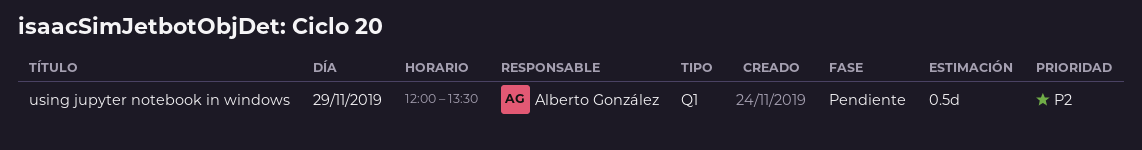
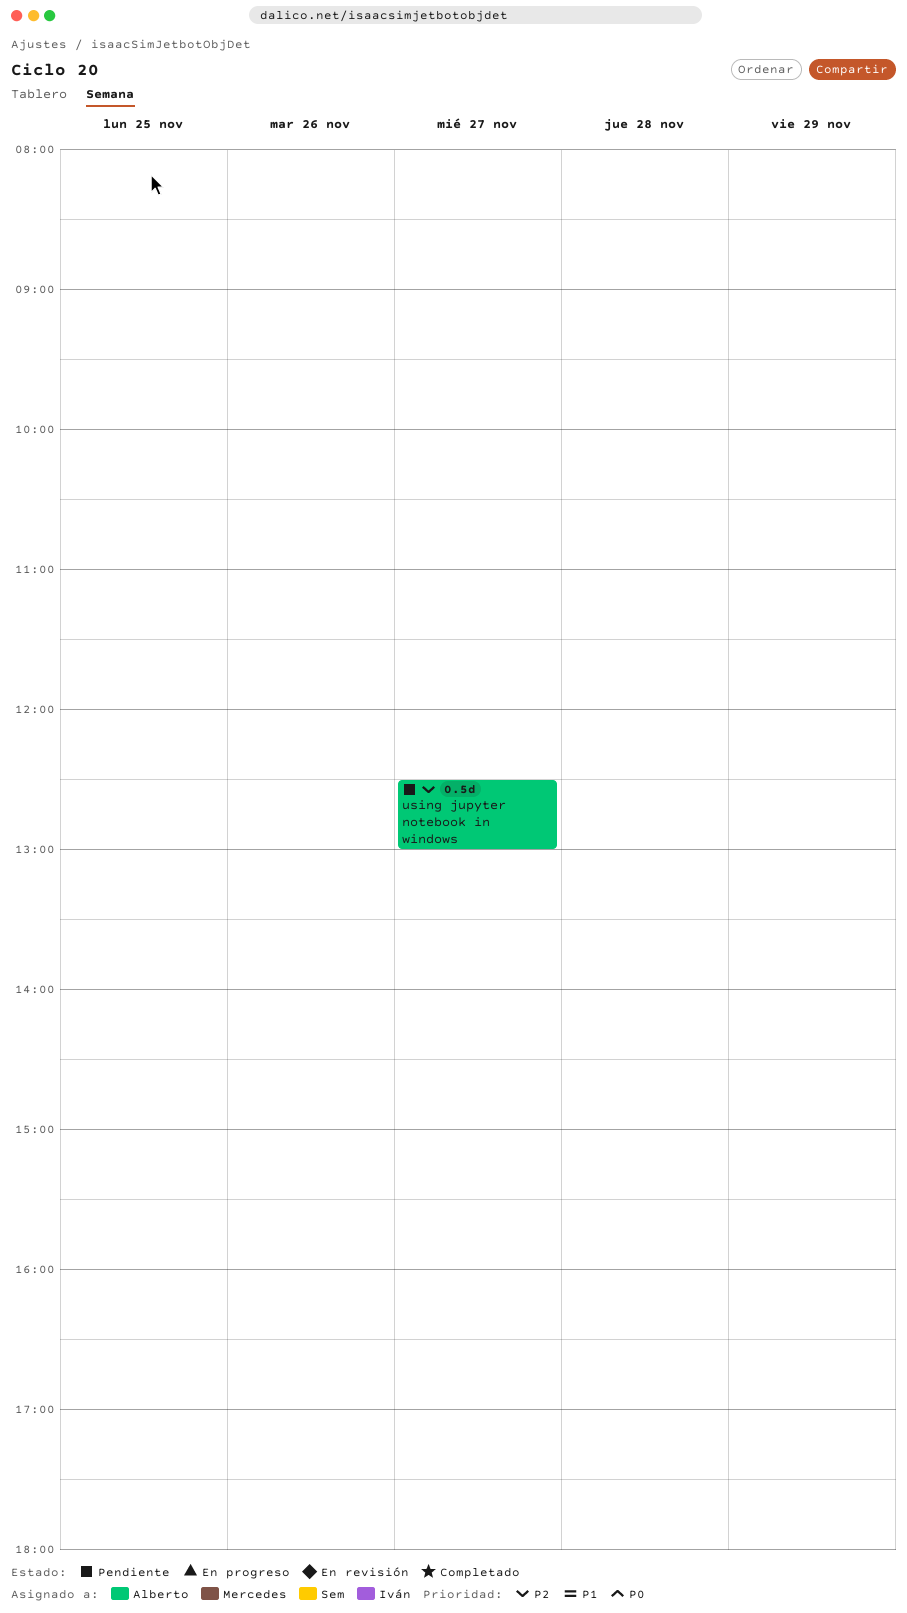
using jupyter notebook in windows, day: Nov 29 -> Nov 27
using jupyter notebook in windows, begins: 12:00 -> 12:30
using jupyter notebook in windows, ends: 13:30 -> 13:00

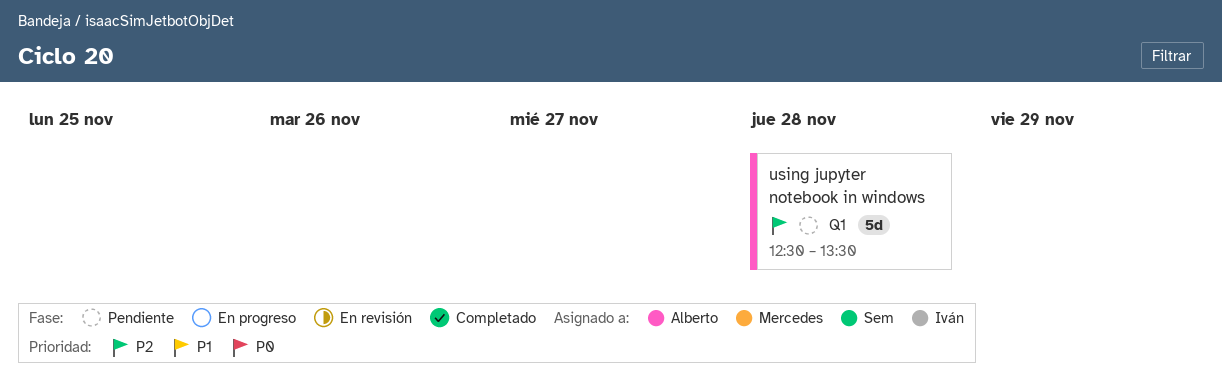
using jupyter notebook in windows, estimate: 0.5d -> 5d
using jupyter notebook in windows, day: Nov 27 -> Nov 28
using jupyter notebook in windows, ends: 13:00 -> 13:30

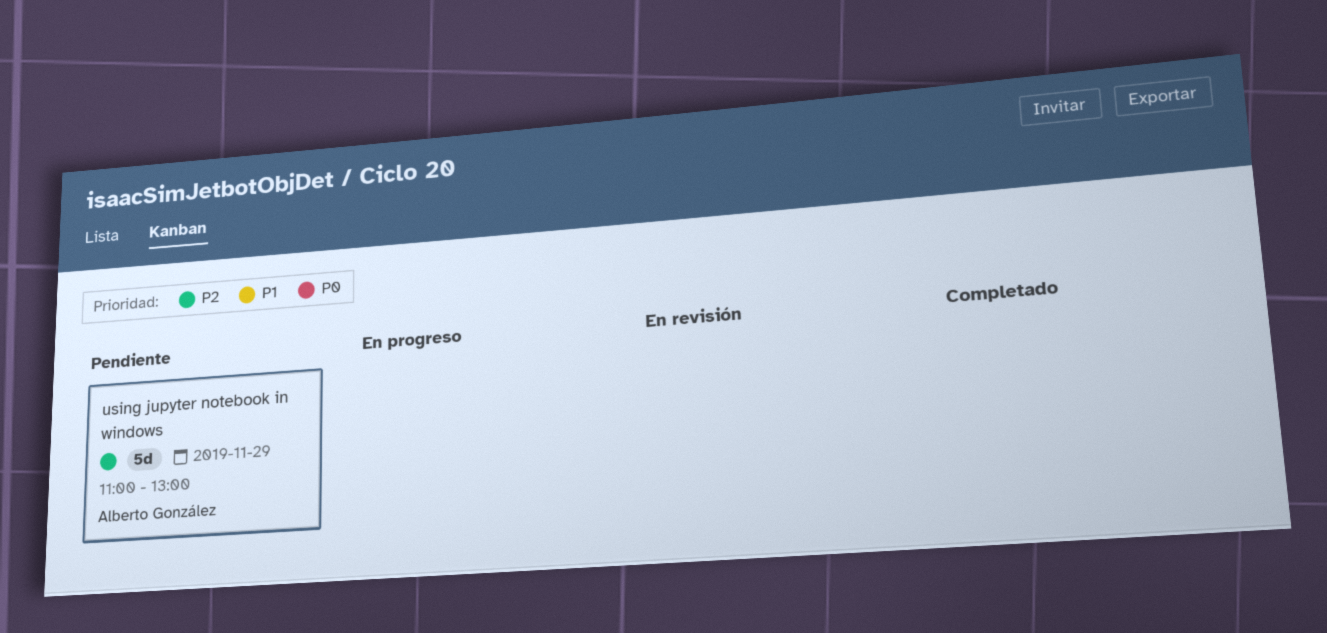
using jupyter notebook in windows, day: Nov 28 -> Nov 29
using jupyter notebook in windows, begins: 12:30 -> 11:00
using jupyter notebook in windows, ends: 13:30 -> 13:00

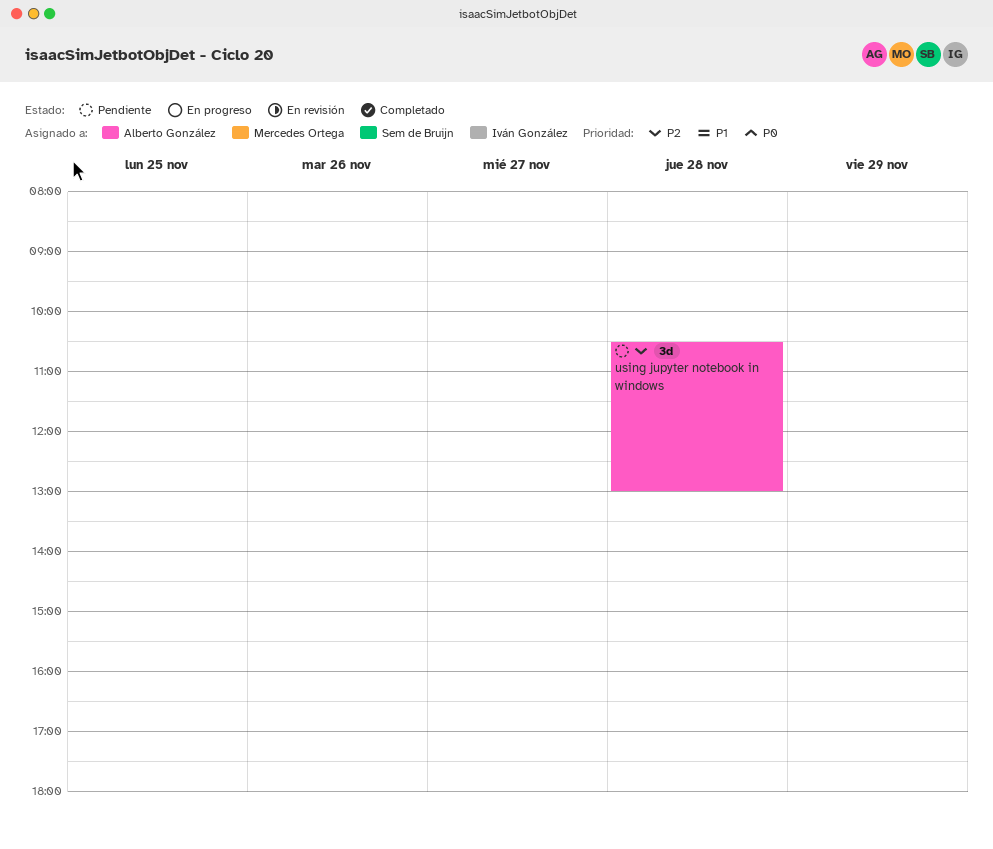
using jupyter notebook in windows, estimate: 5d -> 3d
using jupyter notebook in windows, day: Nov 29 -> Nov 28
using jupyter notebook in windows, begins: 11:00 -> 10:30

